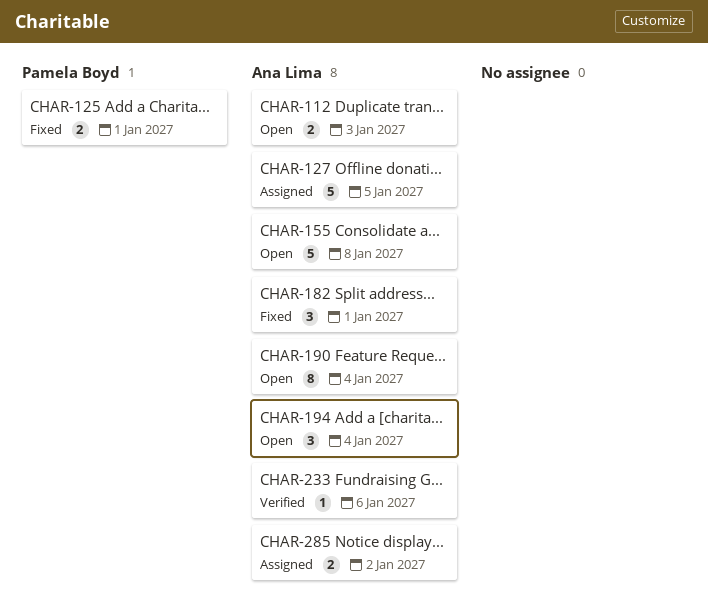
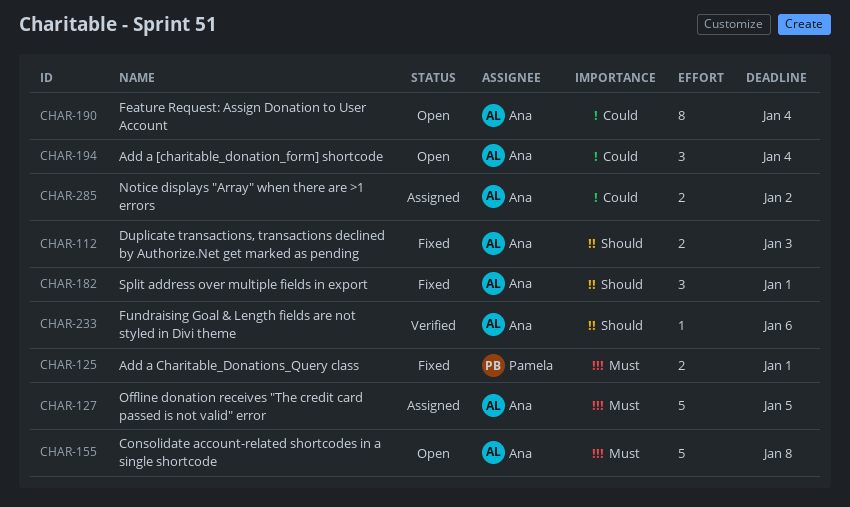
CHAR-112, status: Open -> Fixed

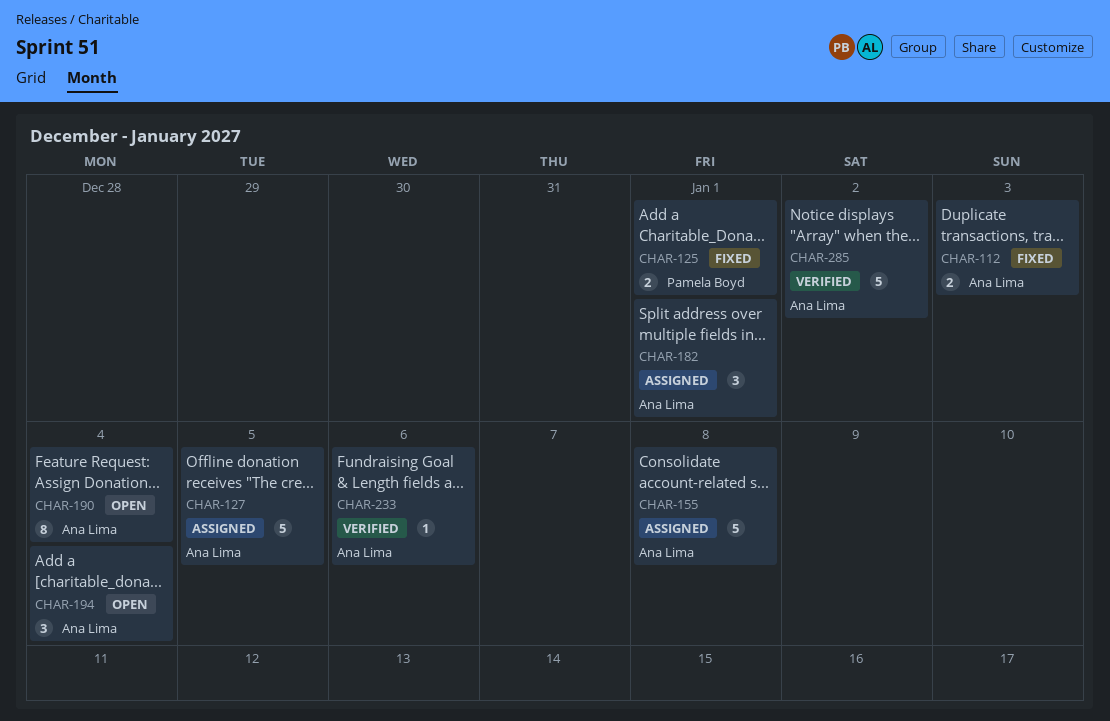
CHAR-155, status: Open -> Assigned
CHAR-182, status: Fixed -> Assigned
CHAR-285, status: Assigned -> Verified
CHAR-285, estimate: 2 -> 5

